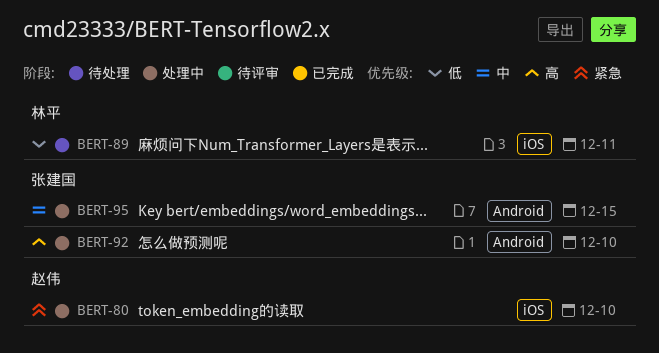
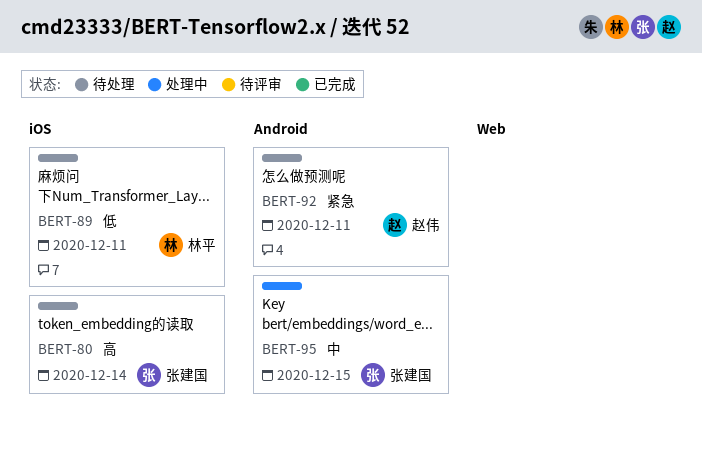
BERT-80, status: 处理中 -> 待处理
BERT-80, owner: 赵伟 -> 张建国
BERT-80, priority: 紧急 -> 高
BERT-80, due: Dec 10 -> Dec 14
BERT-92, status: 处理中 -> 待处理
BERT-92, owner: 张建国 -> 赵伟
BERT-92, priority: 高 -> 紧急
BERT-92, due: Dec 10 -> Dec 11

